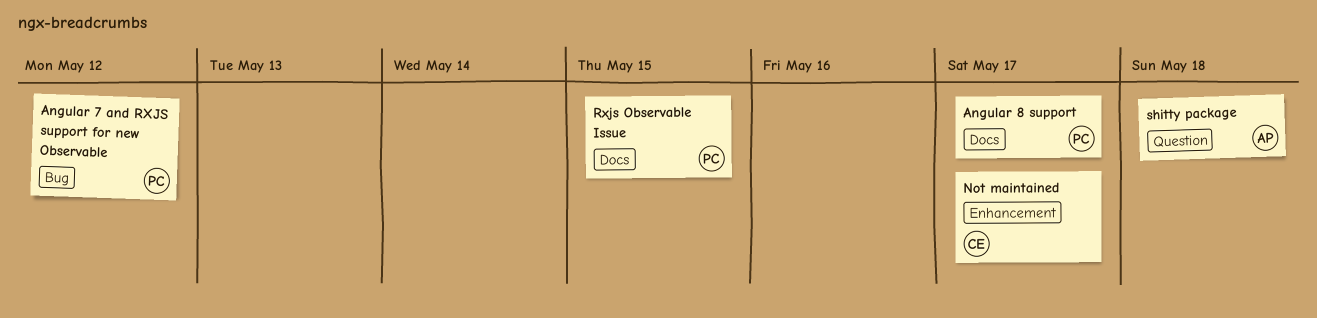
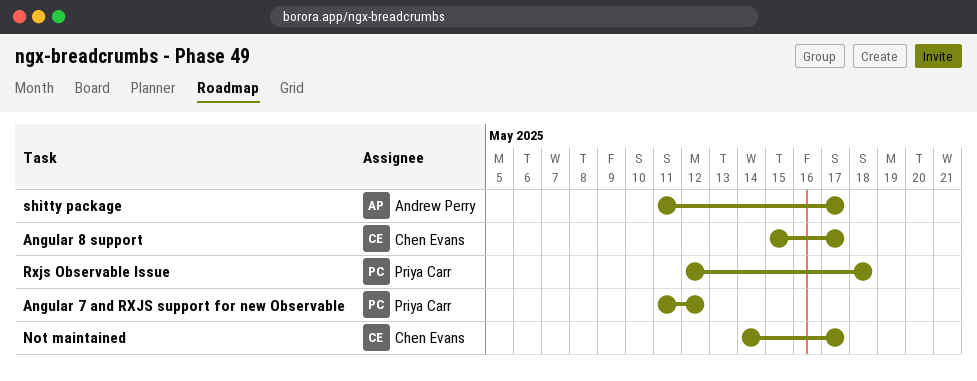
Angular 8 support, owner: Priya Carr -> Chen Evans
Rxjs Observable Issue, due: May 15 -> May 18
shitty package, due: May 18 -> May 17

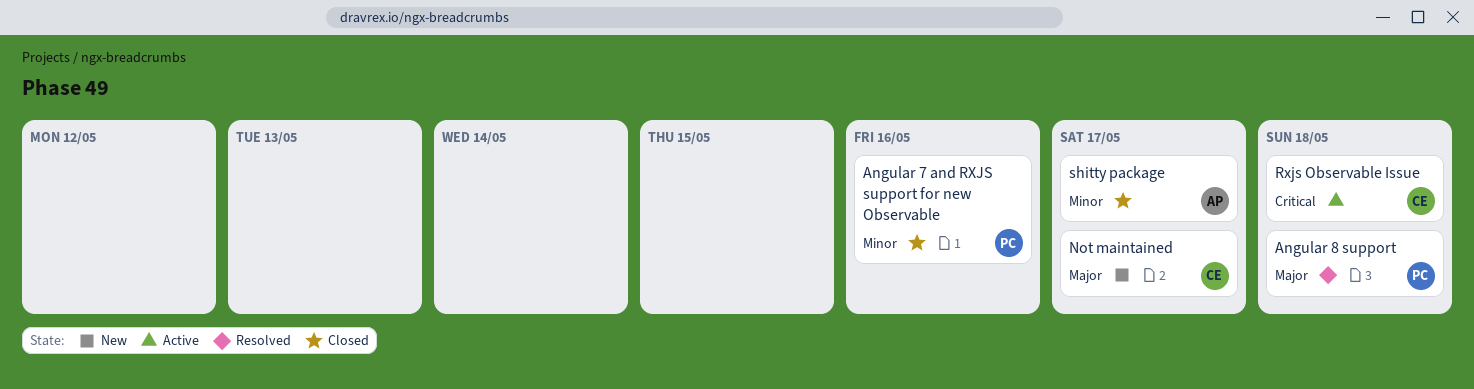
Angular 7 and RXJS support for new Observable, due: May 12 -> May 16
Angular 8 support, owner: Chen Evans -> Priya Carr
Angular 8 support, due: May 17 -> May 18
Rxjs Observable Issue, owner: Priya Carr -> Chen Evans

